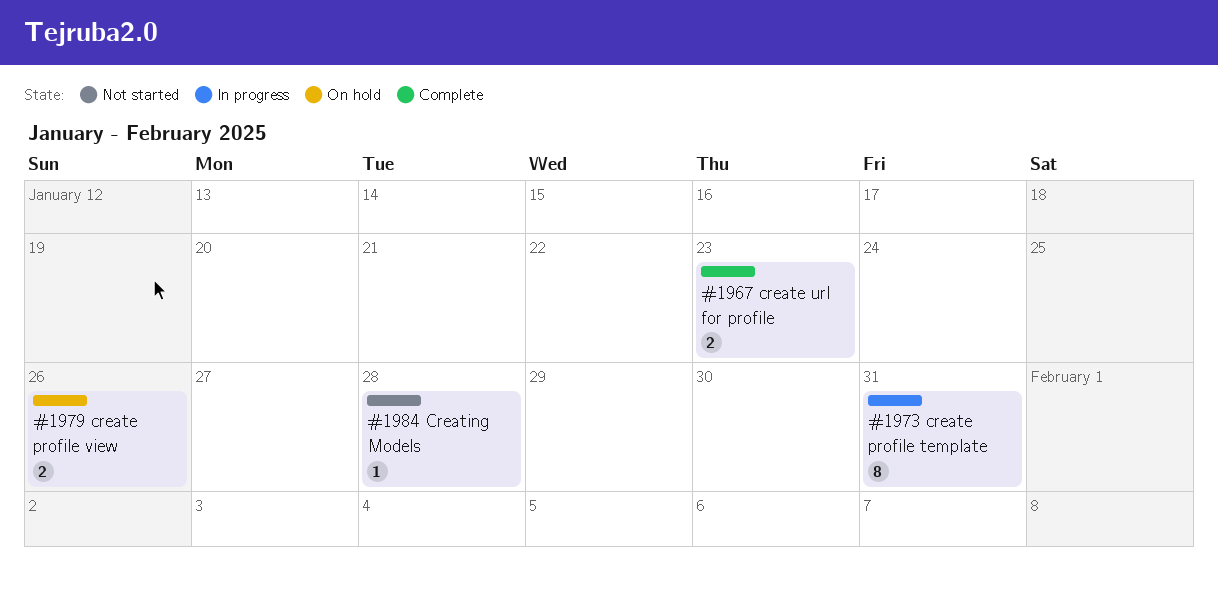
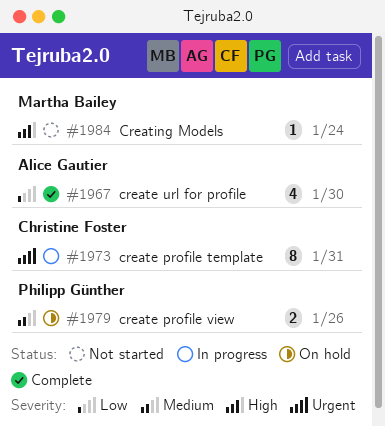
#1967, estimate: 2 -> 4
#1967, due: Jan 23 -> Jan 30
#1984, due: Jan 28 -> Jan 24

